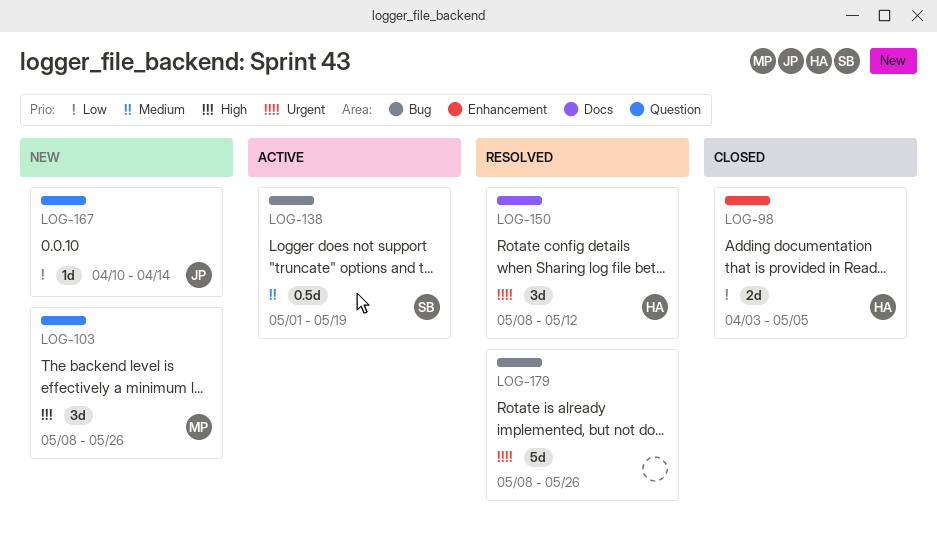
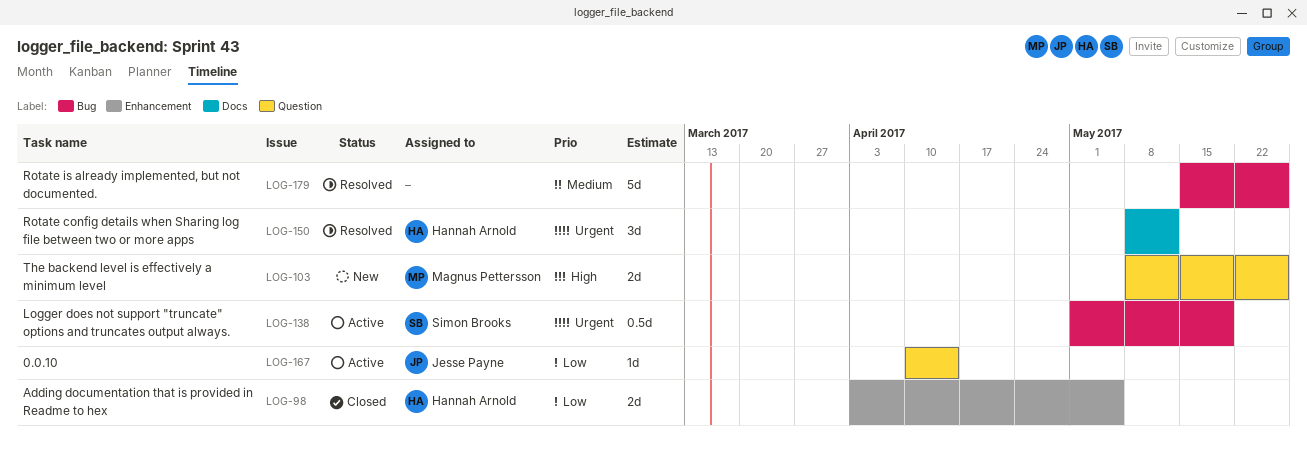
LOG-103, estimate: 3d -> 2d
LOG-138, priority: Medium -> Urgent
LOG-167, status: New -> Active
LOG-179, priority: Urgent -> Medium
LOG-179, start: May 8 -> May 15

